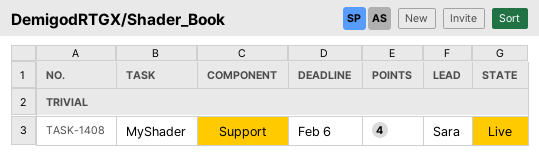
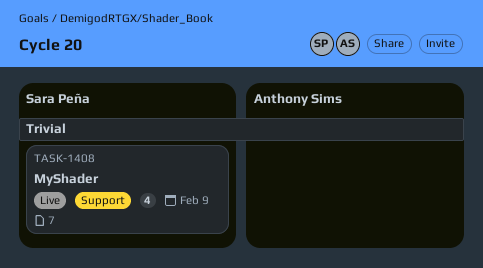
TASK-1408, due: Feb 6 -> Feb 9

